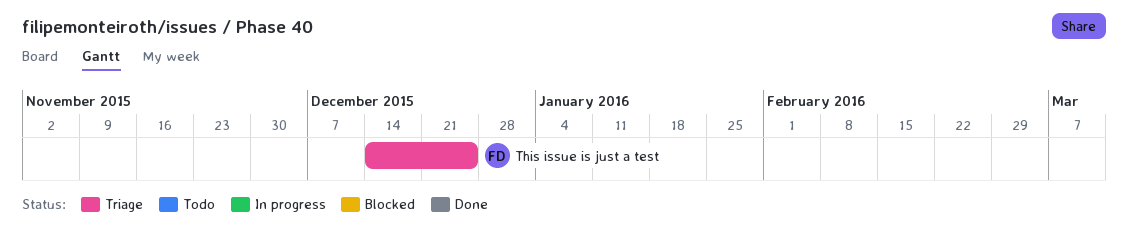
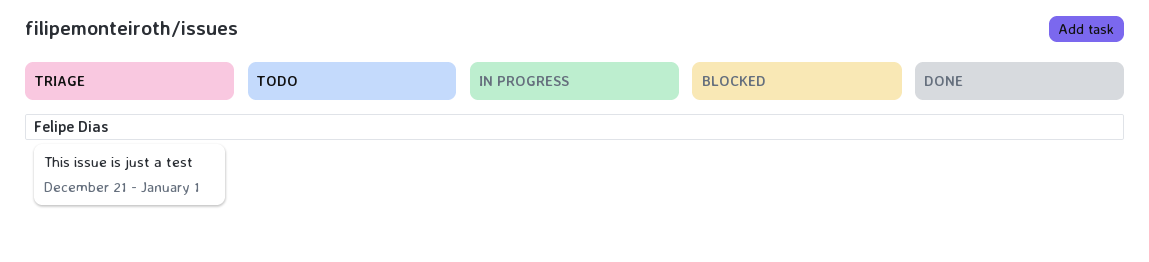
This issue is just a test, start: Dec 14 -> Dec 21
This issue is just a test, due: Dec 25 -> Jan 1

